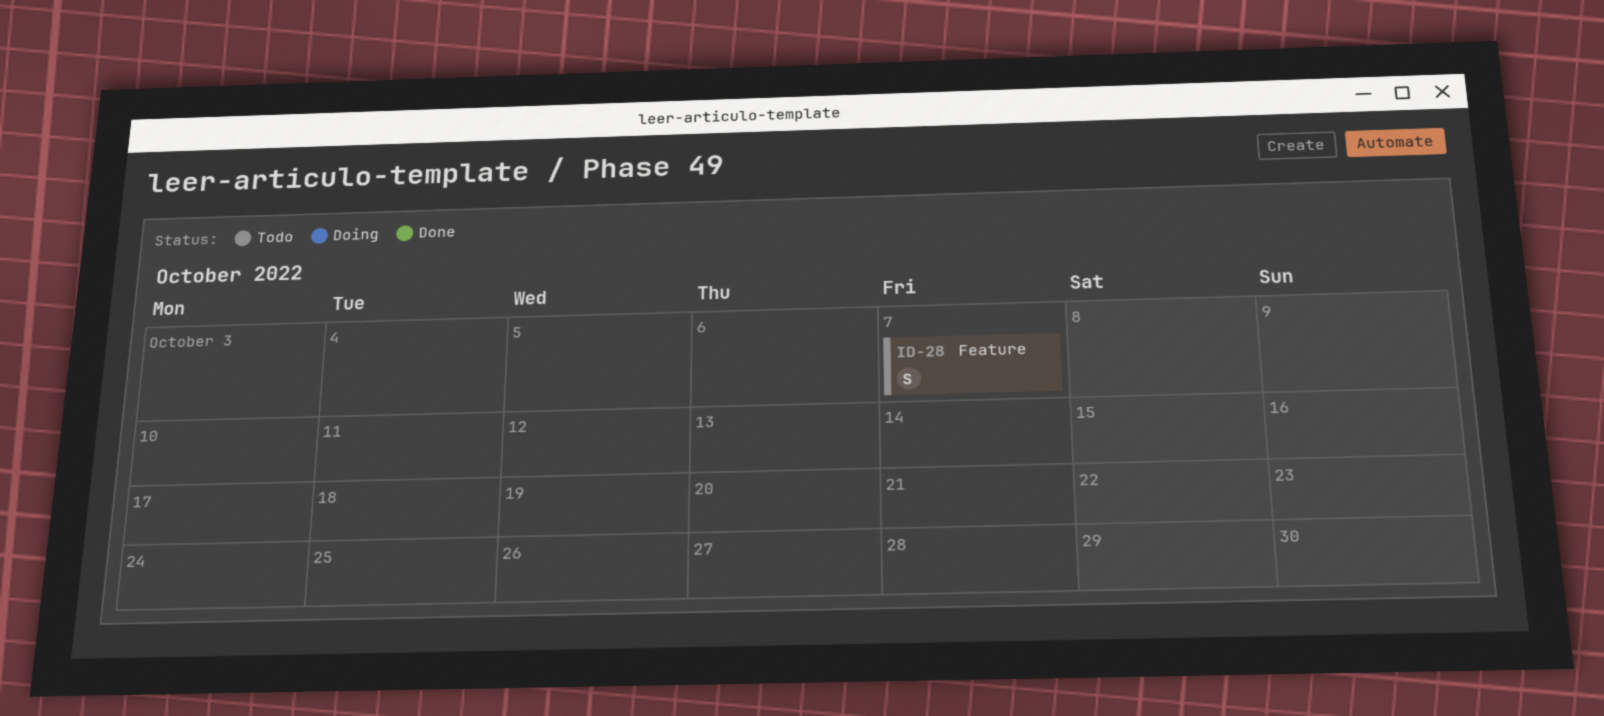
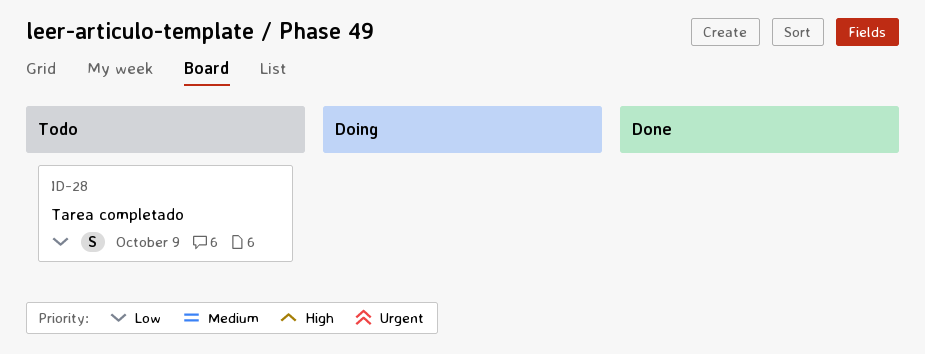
ID-28, due: Oct 7 -> Oct 9

